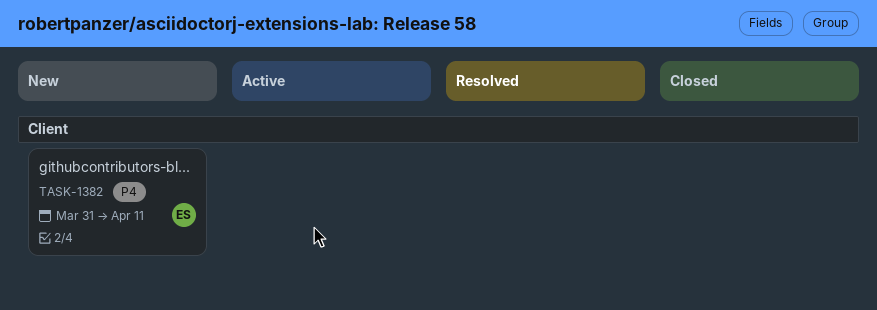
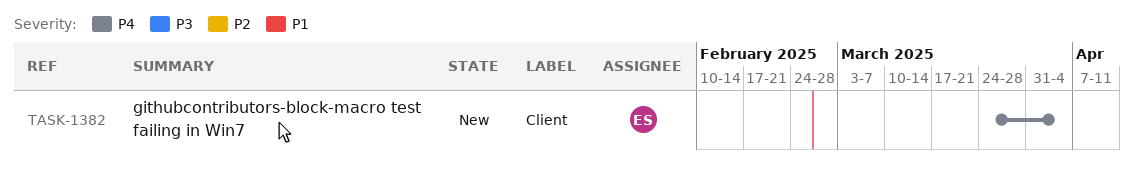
TASK-1382, start: Mar 31 -> Mar 24
TASK-1382, due: Apr 11 -> Apr 4

